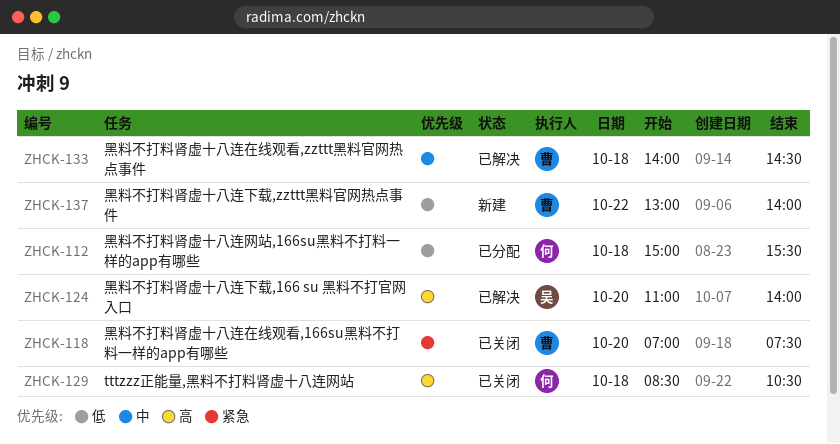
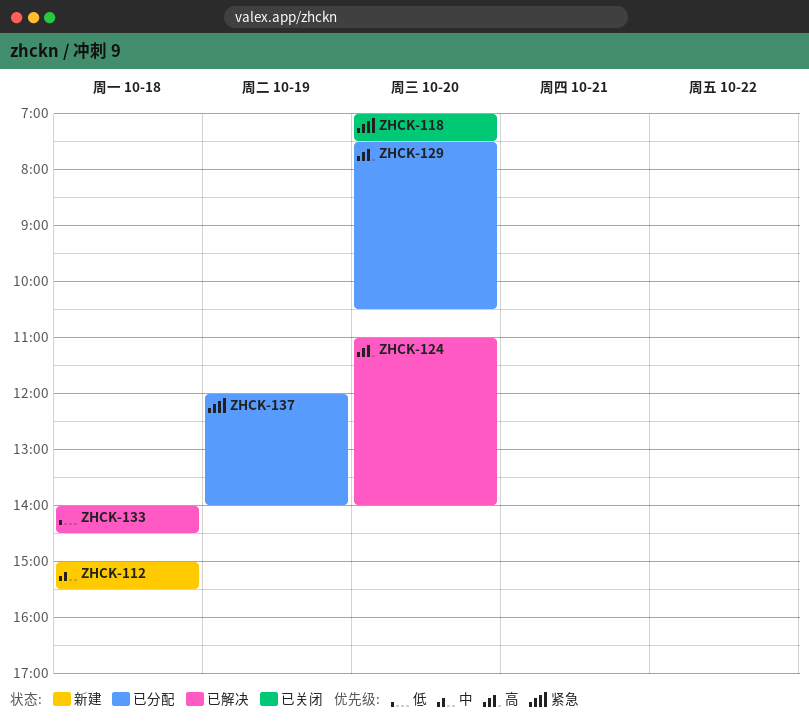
ZHCK-112, status: 已分配 -> 新建
ZHCK-112, priority: 低 -> 中
ZHCK-129, status: 已关闭 -> 已分配
ZHCK-129, day: Oct 18 -> Oct 20
ZHCK-129, begins: 08:30 -> 07:30
ZHCK-133, priority: 中 -> 低
ZHCK-137, status: 新建 -> 已分配
ZHCK-137, priority: 低 -> 紧急
ZHCK-137, day: Oct 22 -> Oct 19
ZHCK-137, begins: 13:00 -> 12:00

